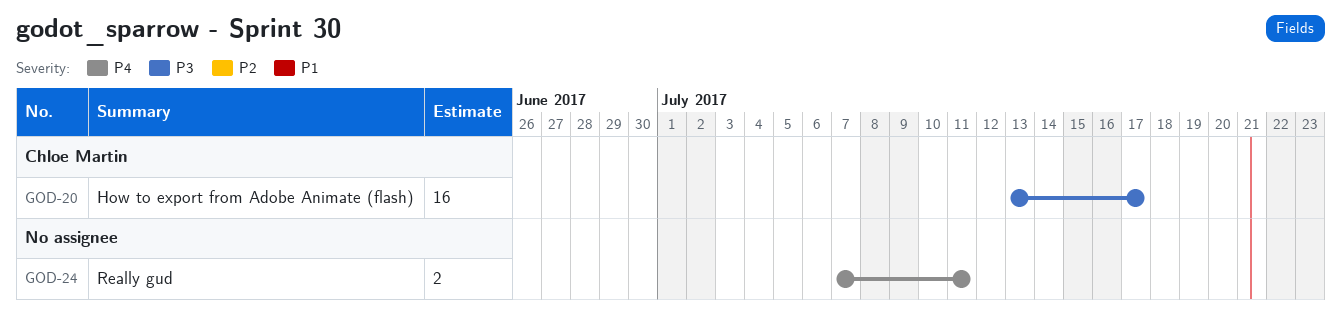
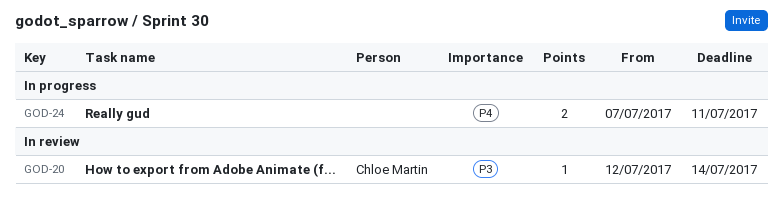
GOD-20, estimate: 16 -> 1
GOD-20, start: Jul 13 -> Jul 12
GOD-20, due: Jul 17 -> Jul 14

